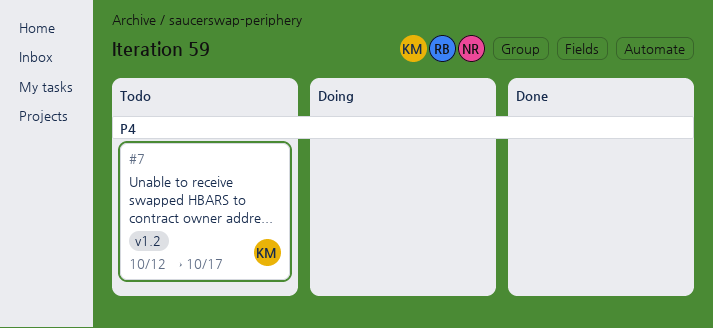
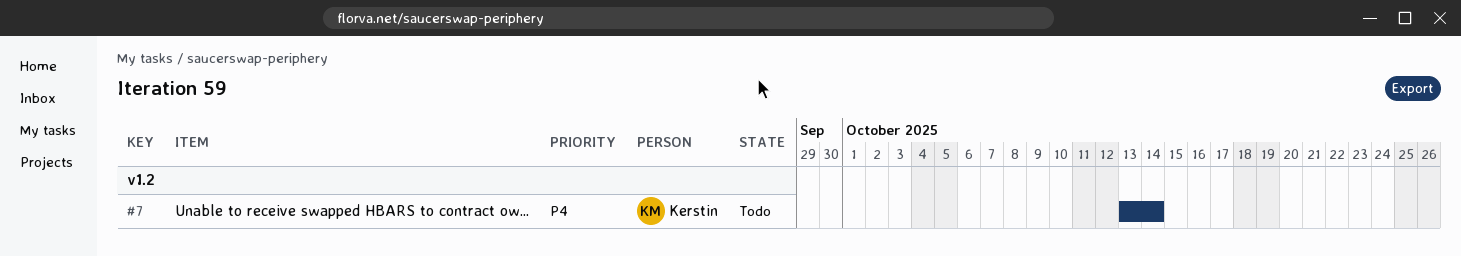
#7, start: Oct 12 -> Oct 13
#7, due: Oct 17 -> Oct 14

